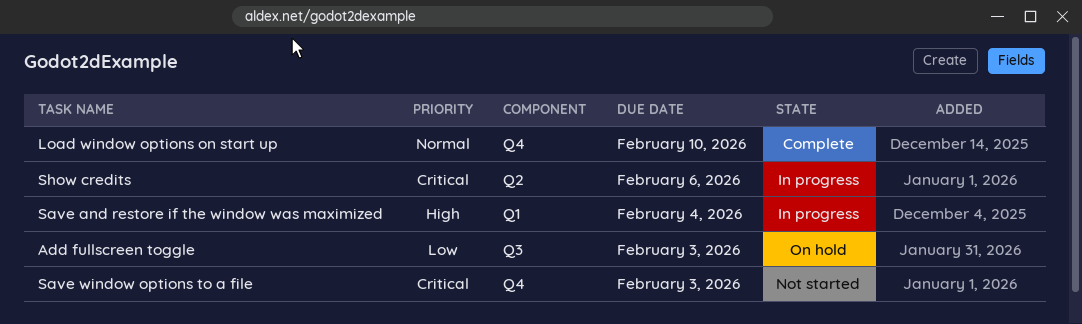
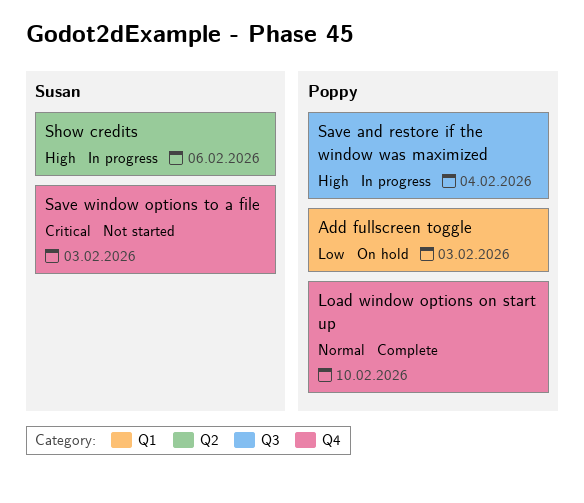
Add fullscreen toggle, label: Q3 -> Q1
Save and restore if the window was maximized, label: Q1 -> Q3
Show credits, priority: Critical -> High

